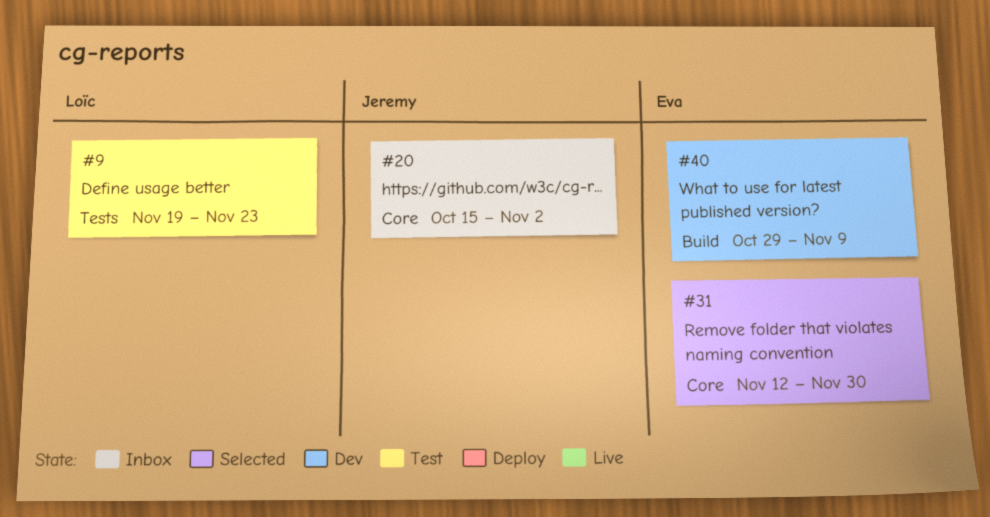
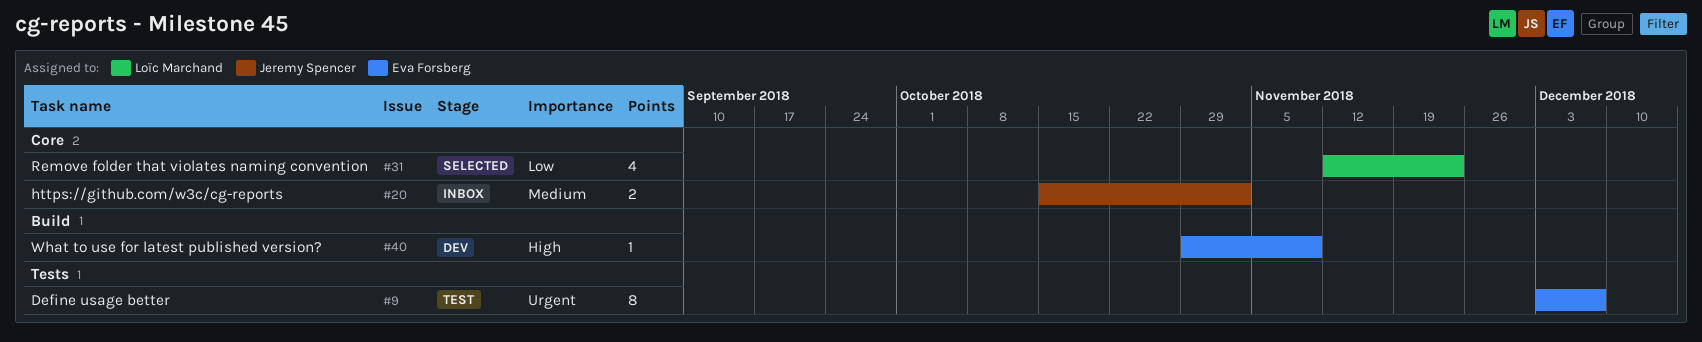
#9, owner: Loïc Marchand -> Eva Forsberg
#9, start: Nov 19 -> Dec 3
#9, due: Nov 23 -> Dec 7
#31, owner: Eva Forsberg -> Loïc Marchand
#31, due: Nov 30 -> Nov 23

